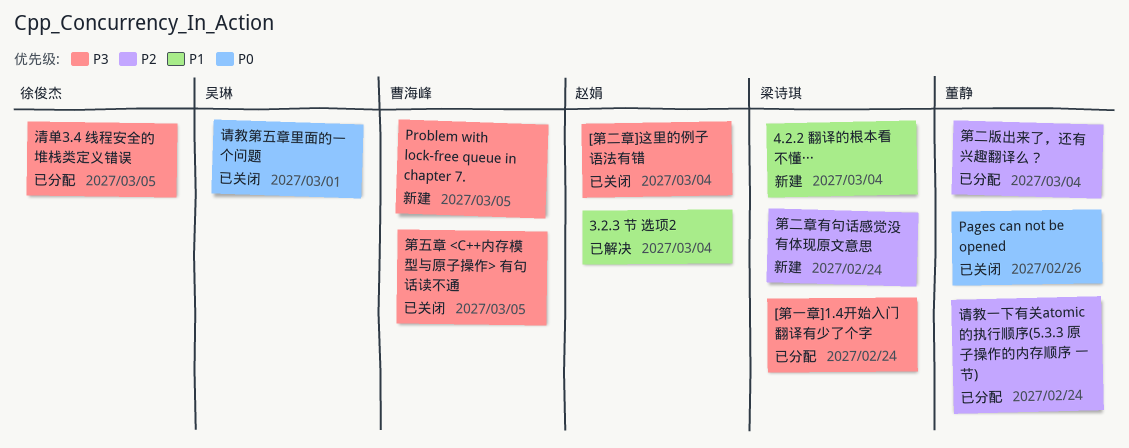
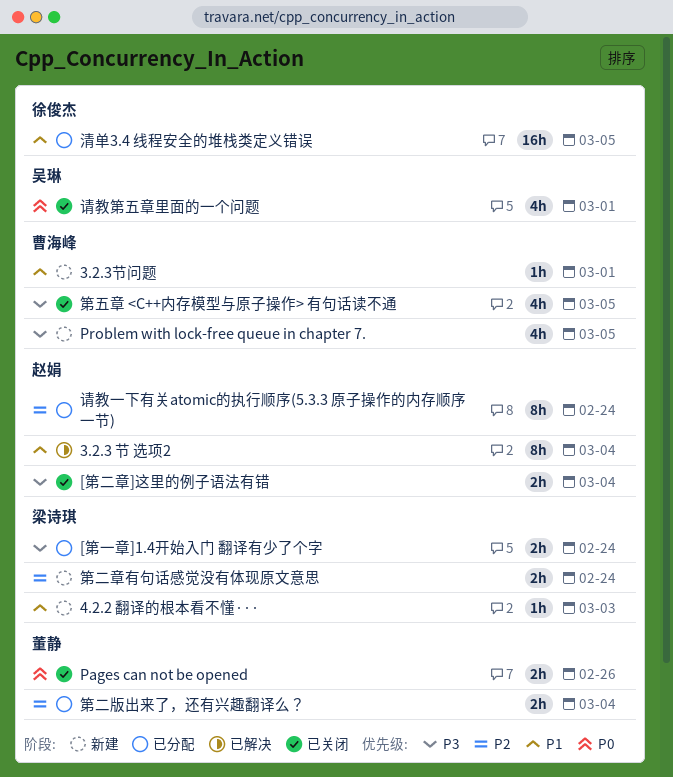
3.2.3节问题: none -> present
4.2.2 翻译的根本看不懂···, due: Mar 4 -> Mar 3
清单3.4 线程安全的堆栈类定义错误, priority: P3 -> P1
请教一下有关atomic的执行顺序(5.3.3 原子操作的内存顺序 一节), owner: 董静 -> 赵娟

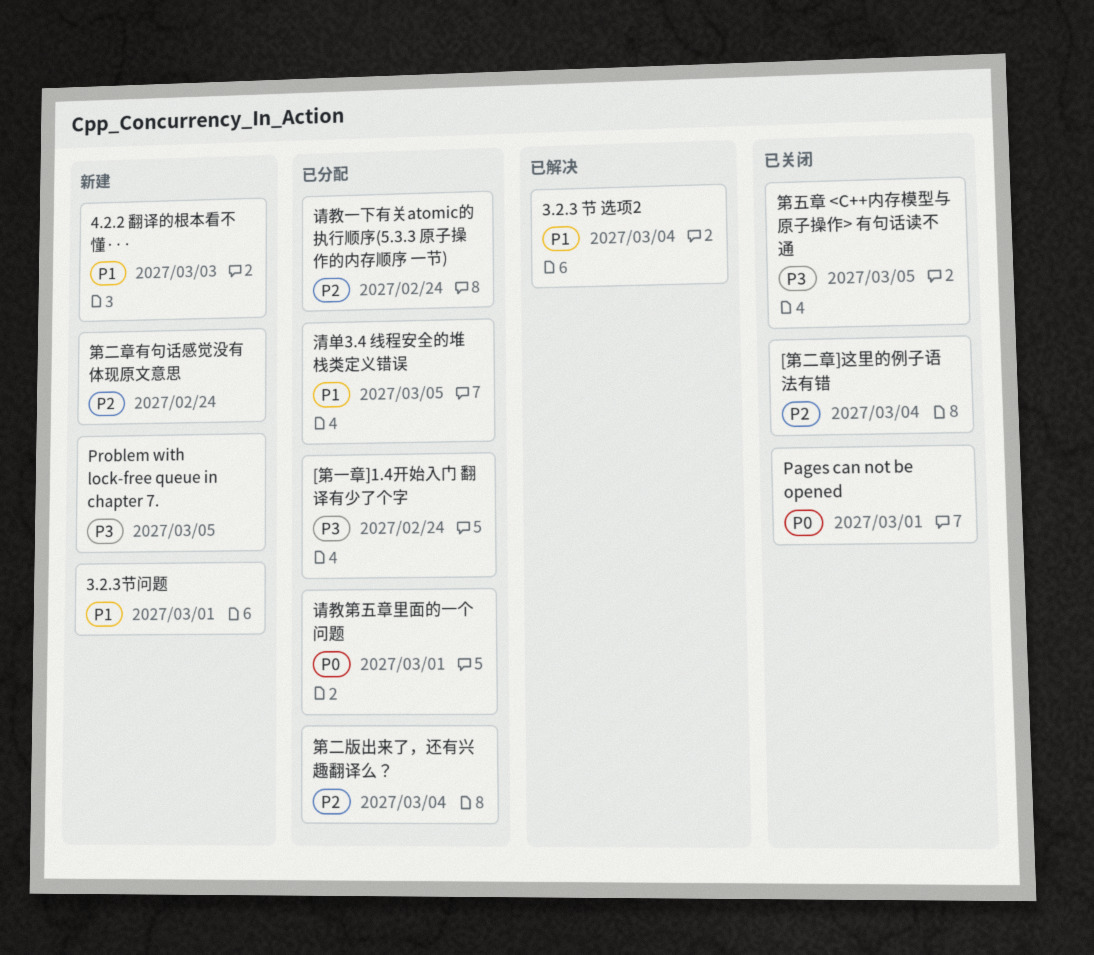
[第二章]这里的例子语法有错, priority: P3 -> P2
Pages can not be opened, due: Feb 26 -> Mar 1
请教第五章里面的一个问题, status: 已关闭 -> 已分配

